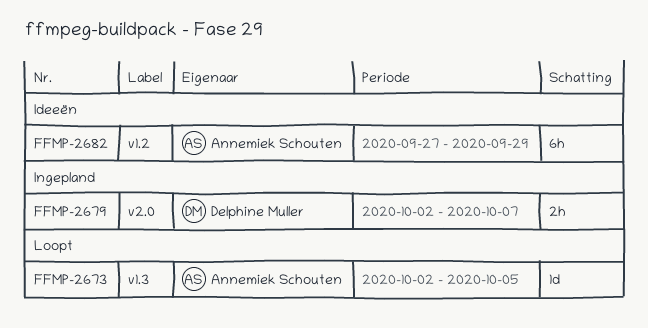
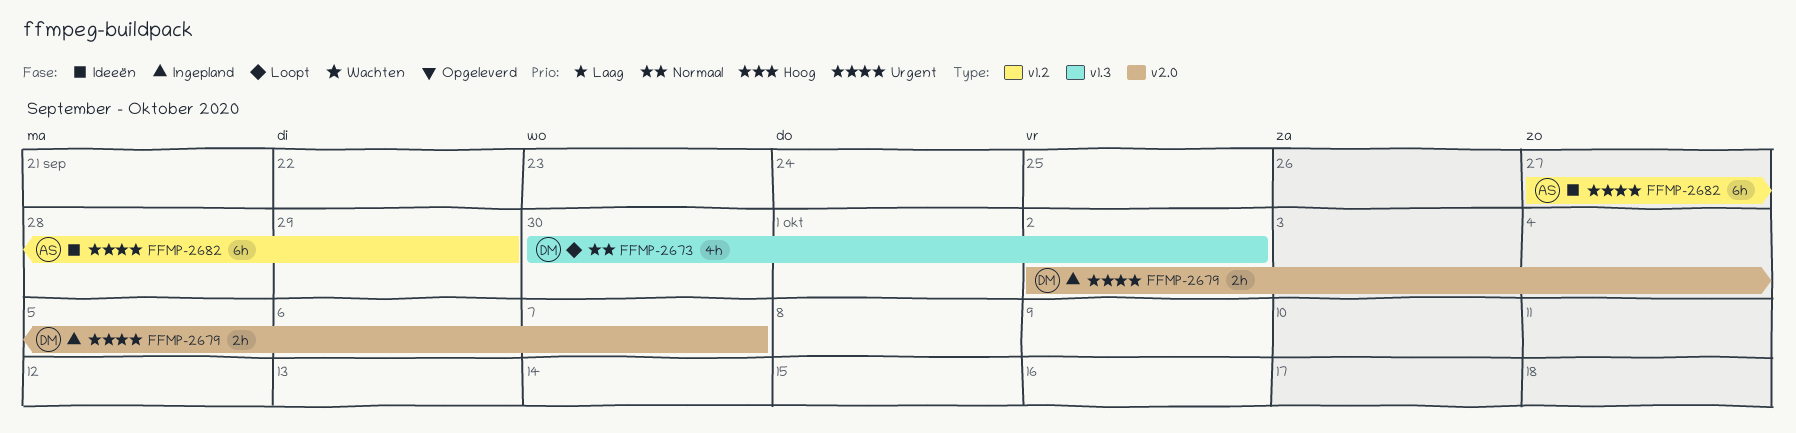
FFMP-2673, owner: Annemiek Schouten -> Delphine Muller
FFMP-2673, estimate: 1d -> 4h
FFMP-2673, start: Oct 2 -> Sep 30
FFMP-2673, due: Oct 5 -> Oct 2

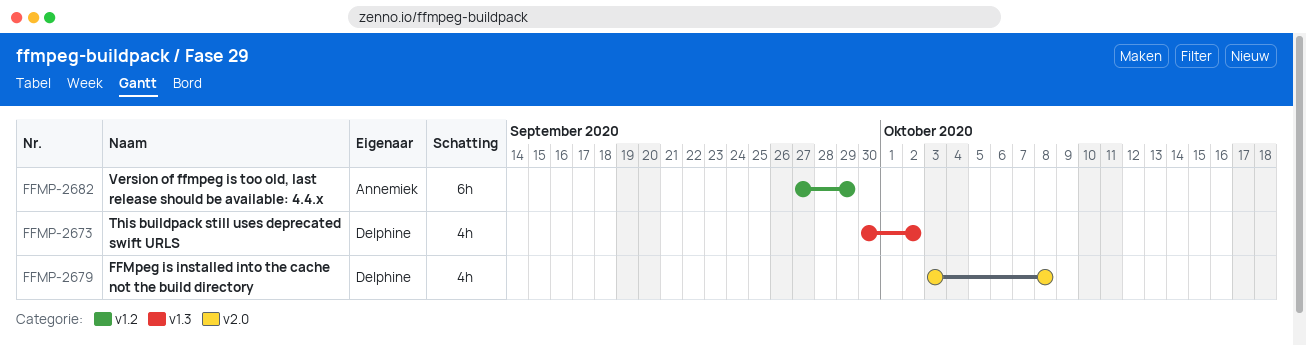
FFMP-2679, estimate: 2h -> 4h
FFMP-2679, start: Oct 2 -> Oct 3
FFMP-2679, due: Oct 7 -> Oct 8

